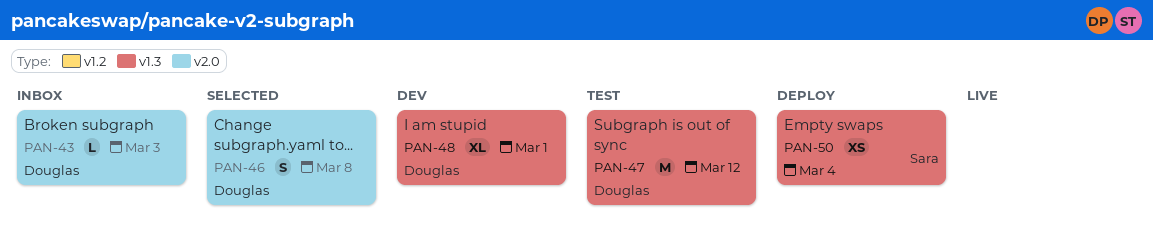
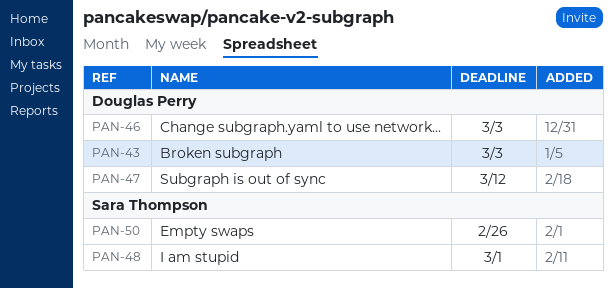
PAN-46, due: Mar 8 -> Mar 3
PAN-48, owner: Douglas Perry -> Sara Thompson
PAN-50, due: Mar 4 -> Feb 26

